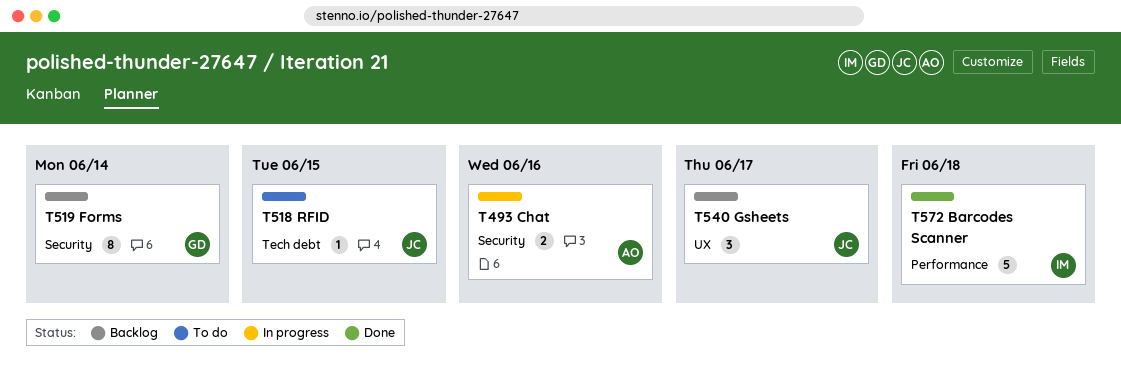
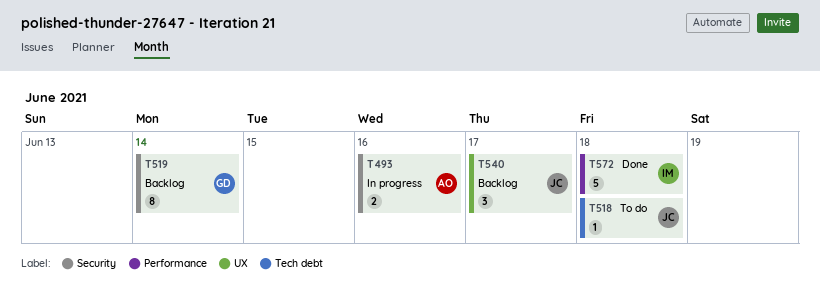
T518, due: Jun 15 -> Jun 18

